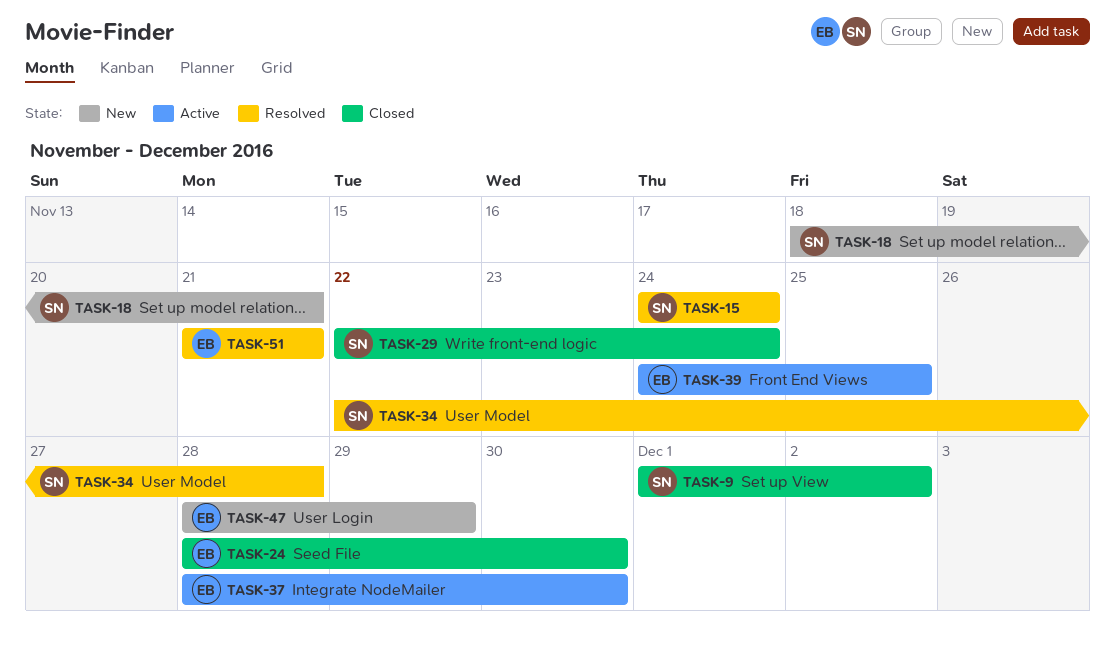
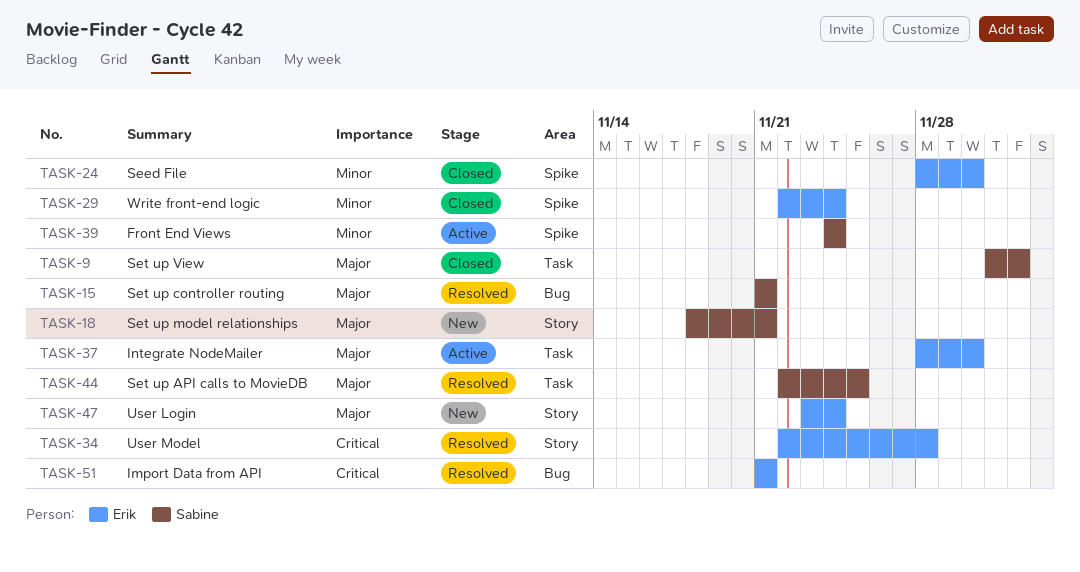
TASK-15, start: Nov 24 -> Nov 21
TASK-15, due: Nov 24 -> Nov 21
TASK-29, owner: Sabine -> Erik
TASK-34, owner: Sabine -> Erik
TASK-39, owner: Erik -> Sabine
TASK-39, due: Nov 25 -> Nov 24
TASK-44: none -> present
TASK-47, start: Nov 28 -> Nov 23
TASK-47, due: Nov 29 -> Nov 24

